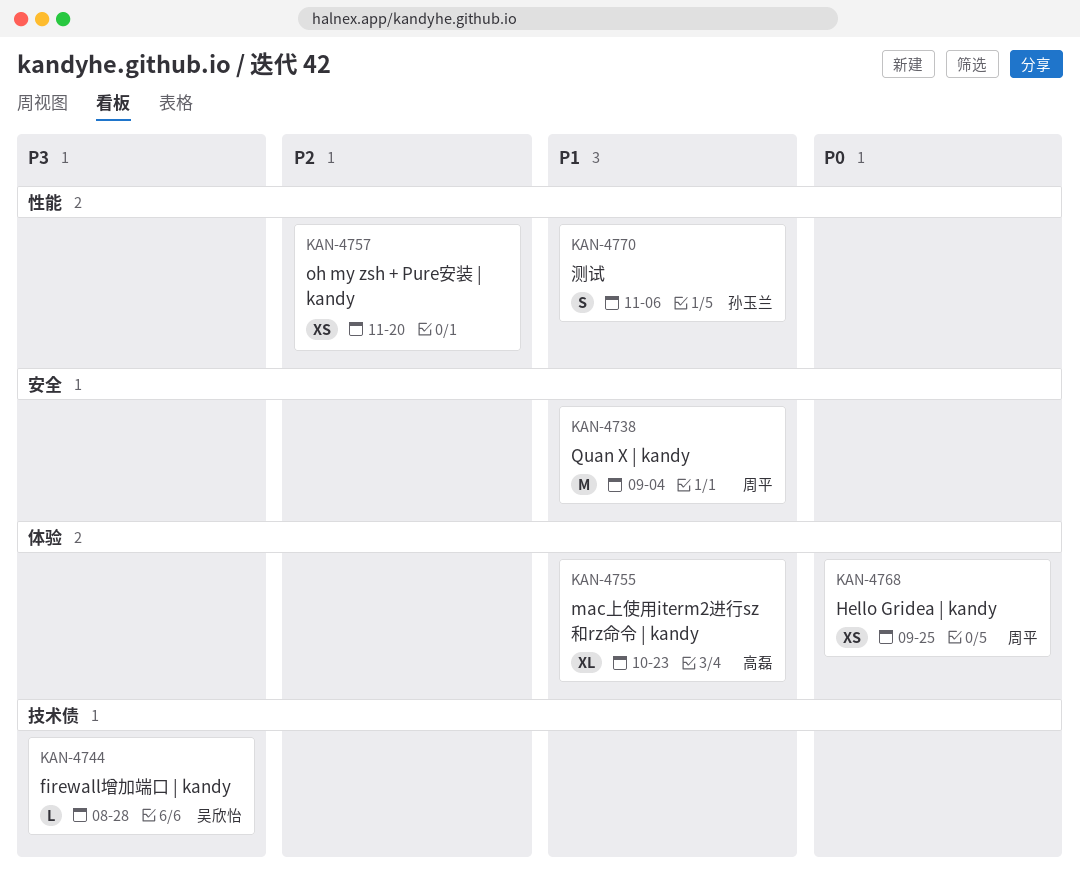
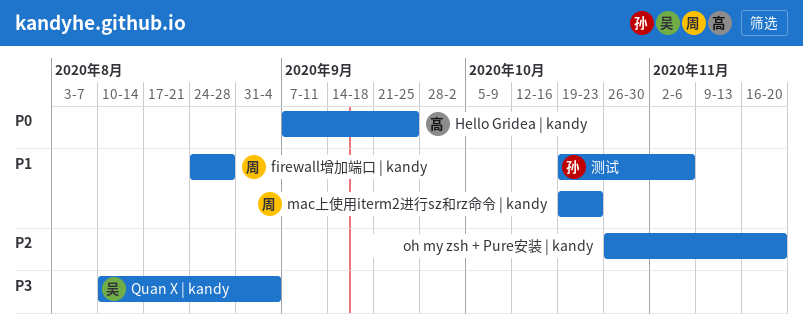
firewall增加端口 | kandy, owner: 吴欣怡 -> 周平
firewall增加端口 | kandy, priority: P3 -> P1
Hello Gridea | kandy, owner: 周平 -> 高磊
mac上使用iterm2进行sz和rz命令 | kandy, owner: 高磊 -> 周平
Quan X | kandy, owner: 周平 -> 吴欣怡
Quan X | kandy, priority: P1 -> P3

